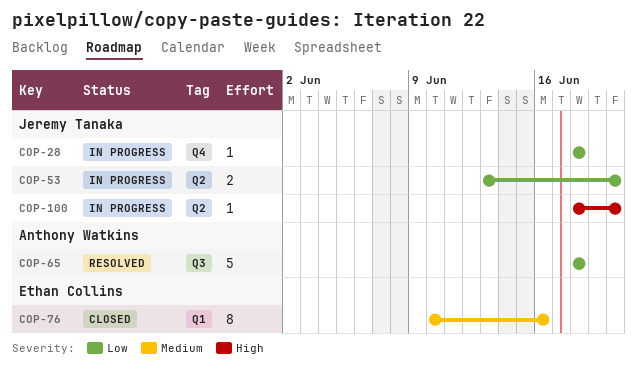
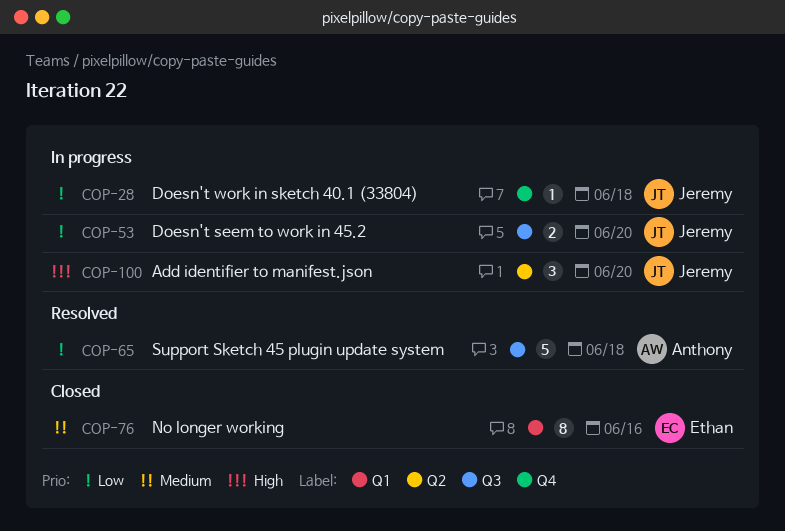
COP-53, label: Q2 -> Q3
COP-100, estimate: 1 -> 3

